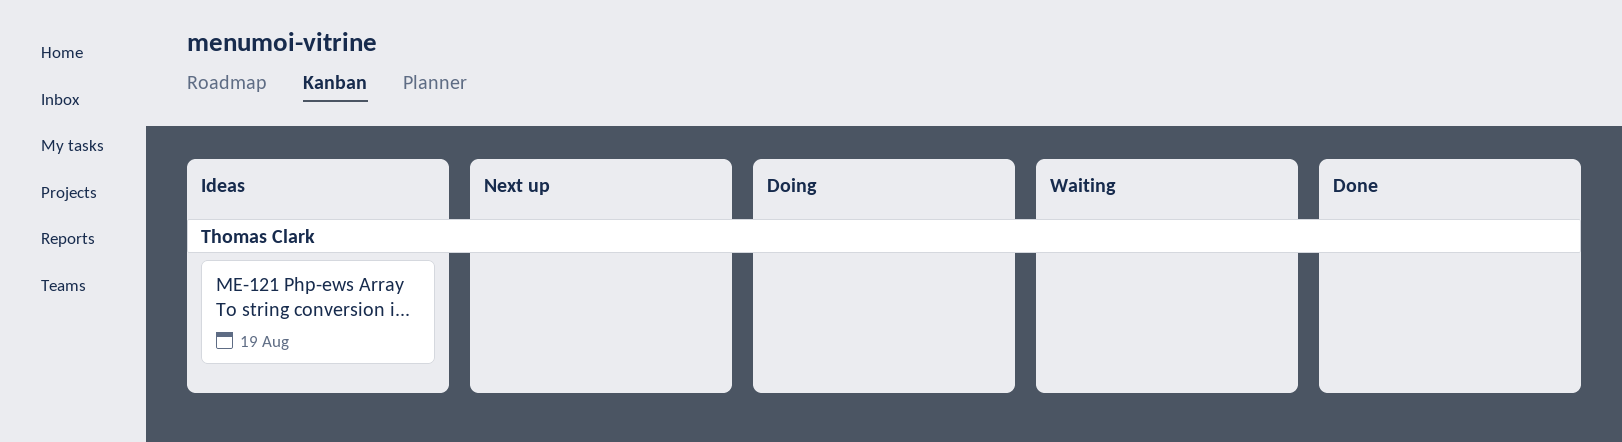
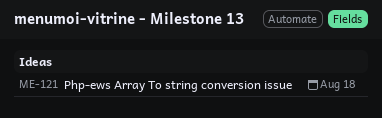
ME-121, due: Aug 19 -> Aug 18

